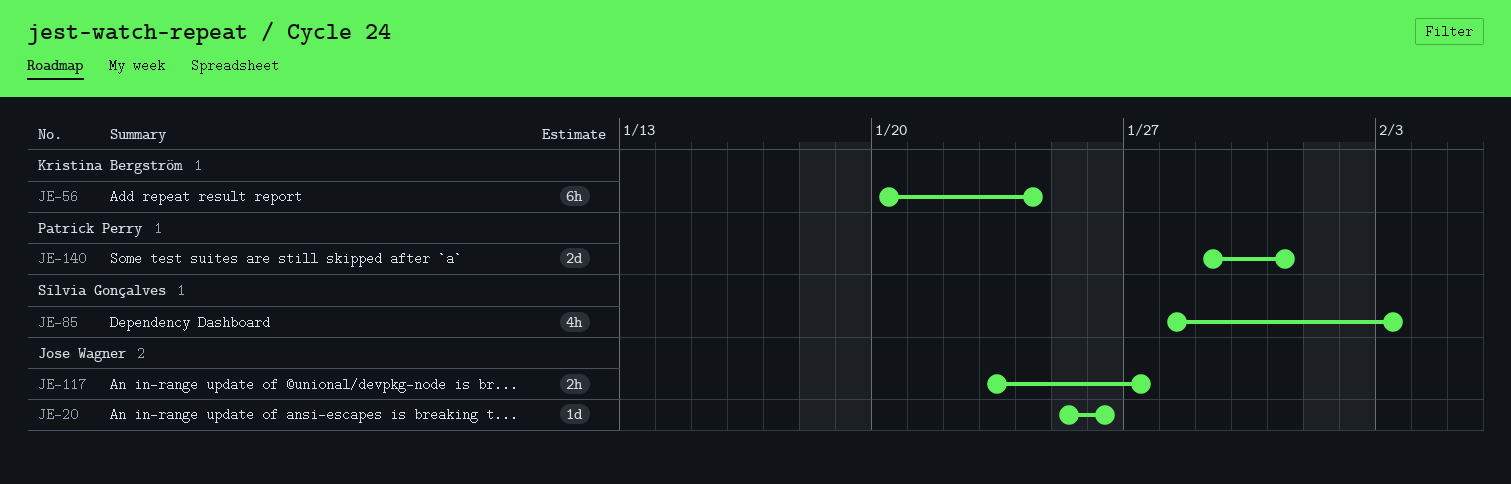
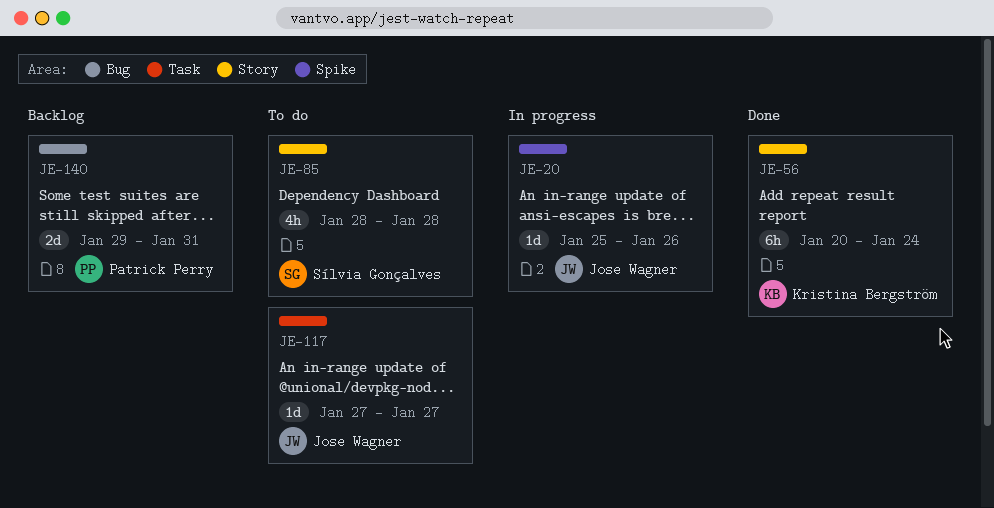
JE-85, due: Feb 3 -> Jan 28
JE-117, estimate: 2h -> 1d
JE-117, start: Jan 23 -> Jan 27

